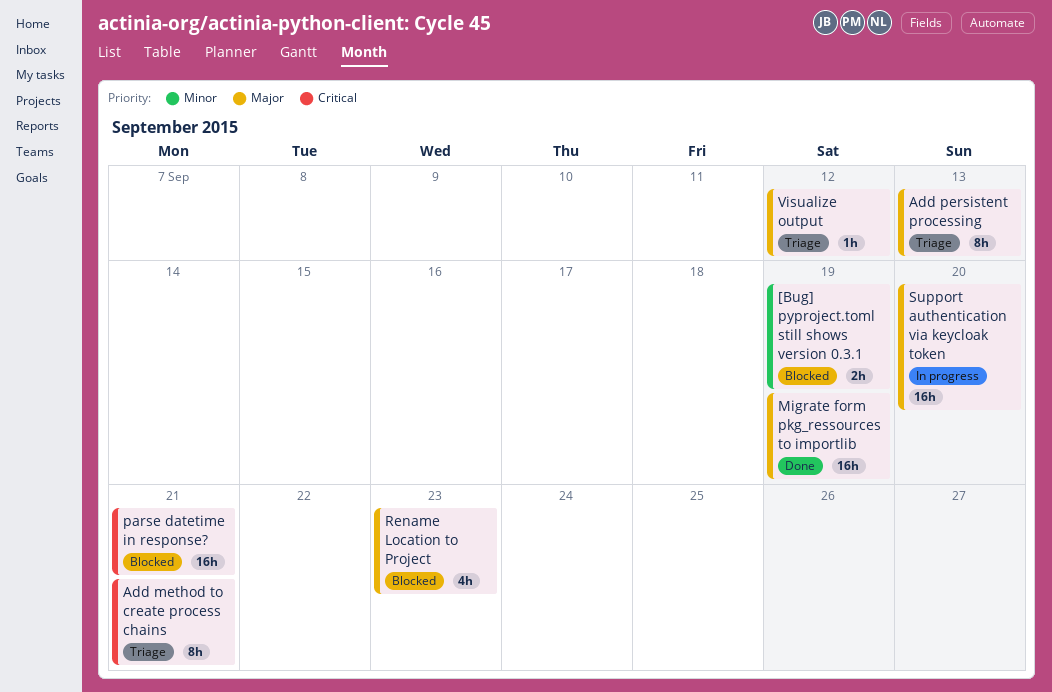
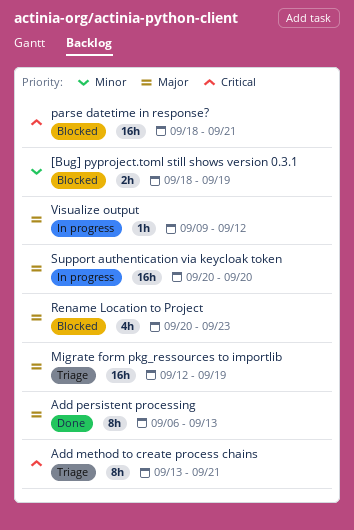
Add persistent processing, status: Triage -> Done
Migrate form pkg_ressources to importlib, status: Done -> Triage
Visualize output, status: Triage -> In progress

